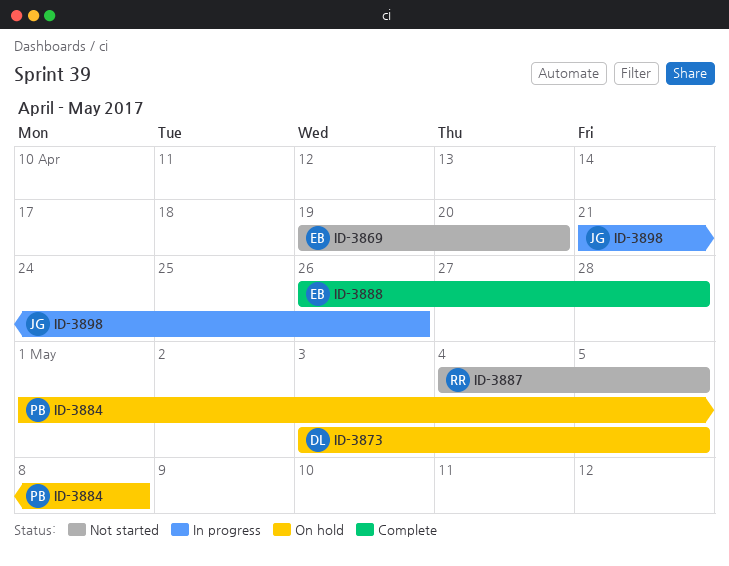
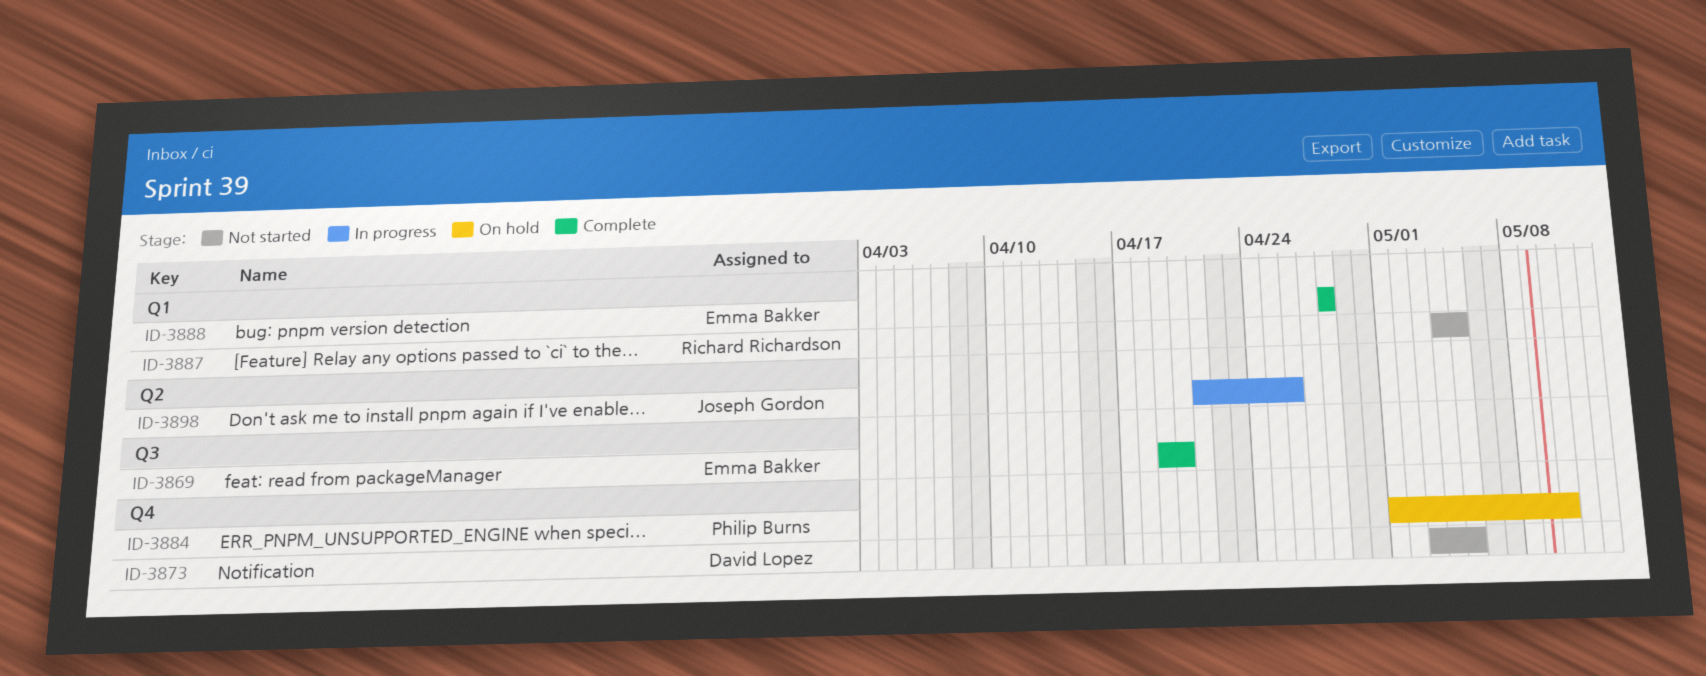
ID-3869, status: Not started -> Complete
ID-3873, status: On hold -> Not started
ID-3884, due: May 8 -> May 10
ID-3888, start: Apr 26 -> Apr 28

